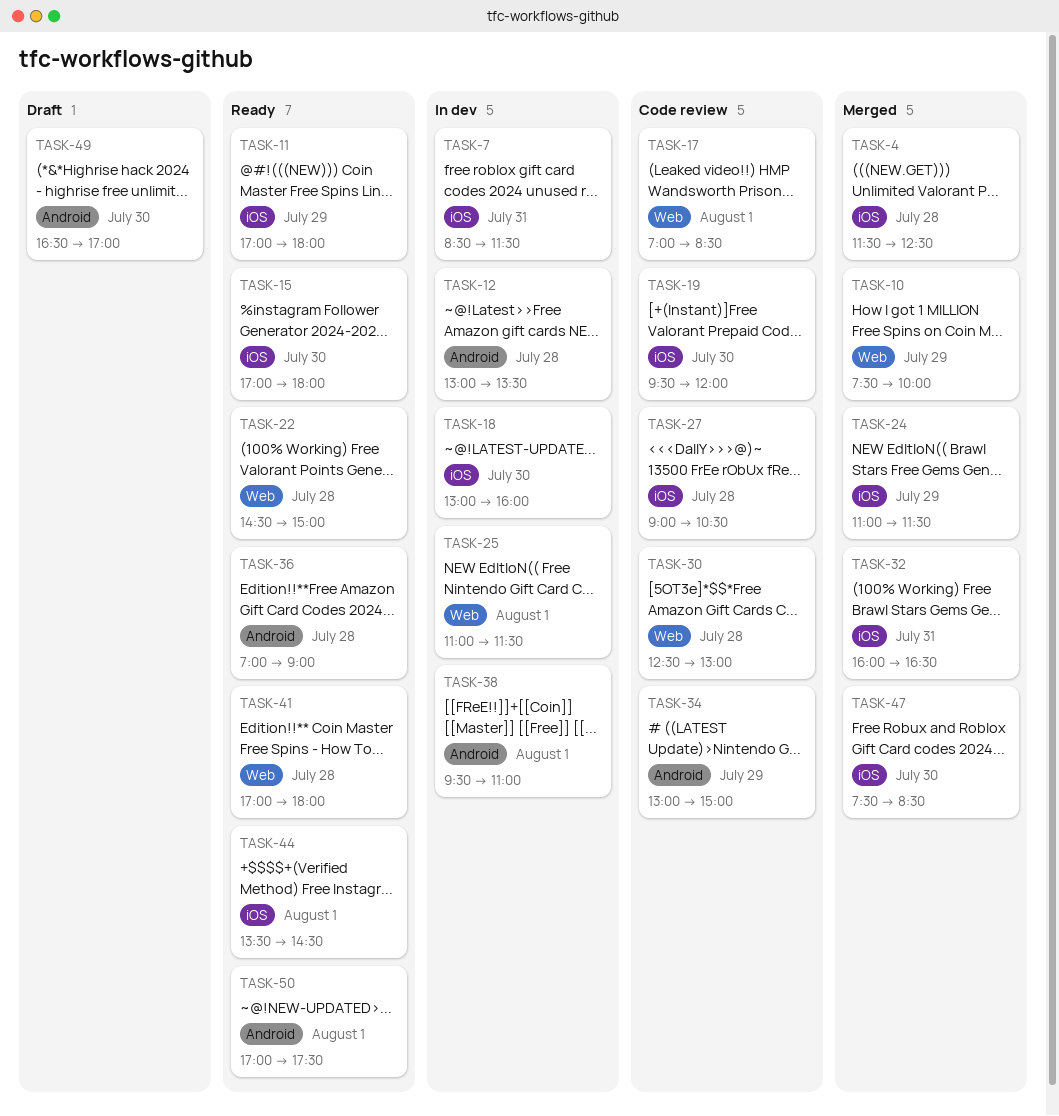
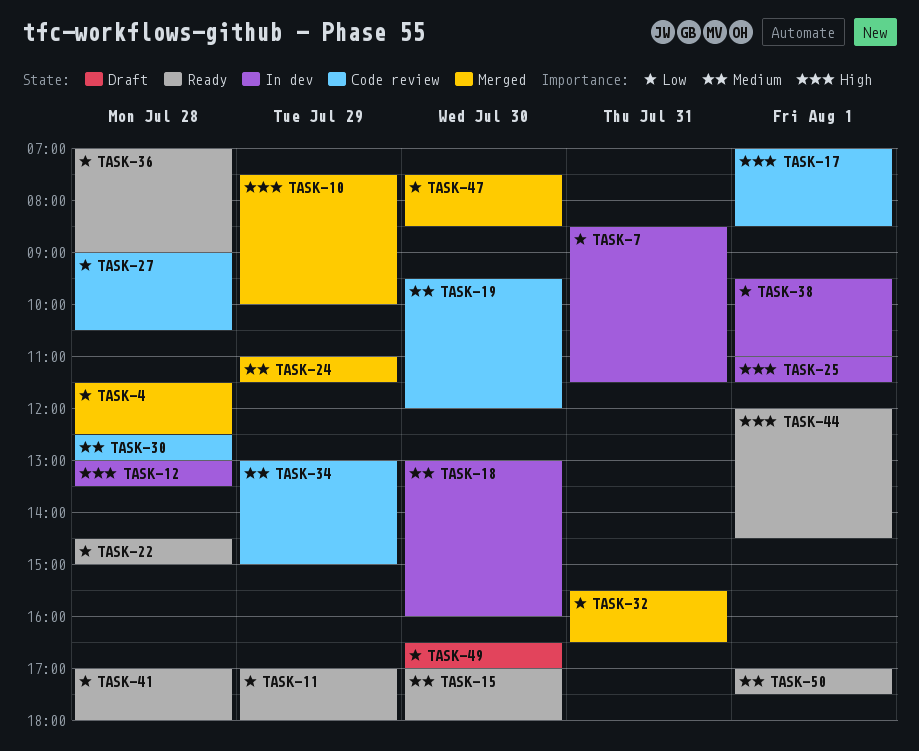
TASK-32, begins: 16:00 -> 15:30
TASK-44, begins: 13:30 -> 12:00

